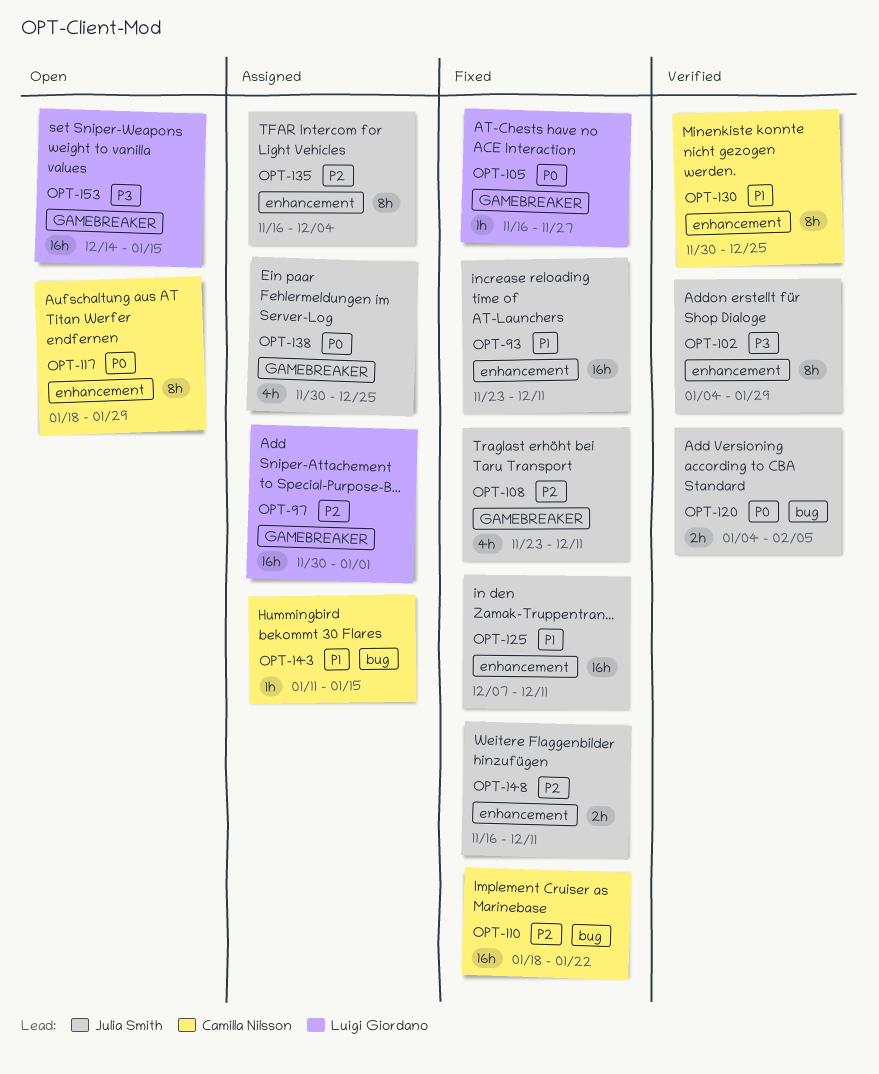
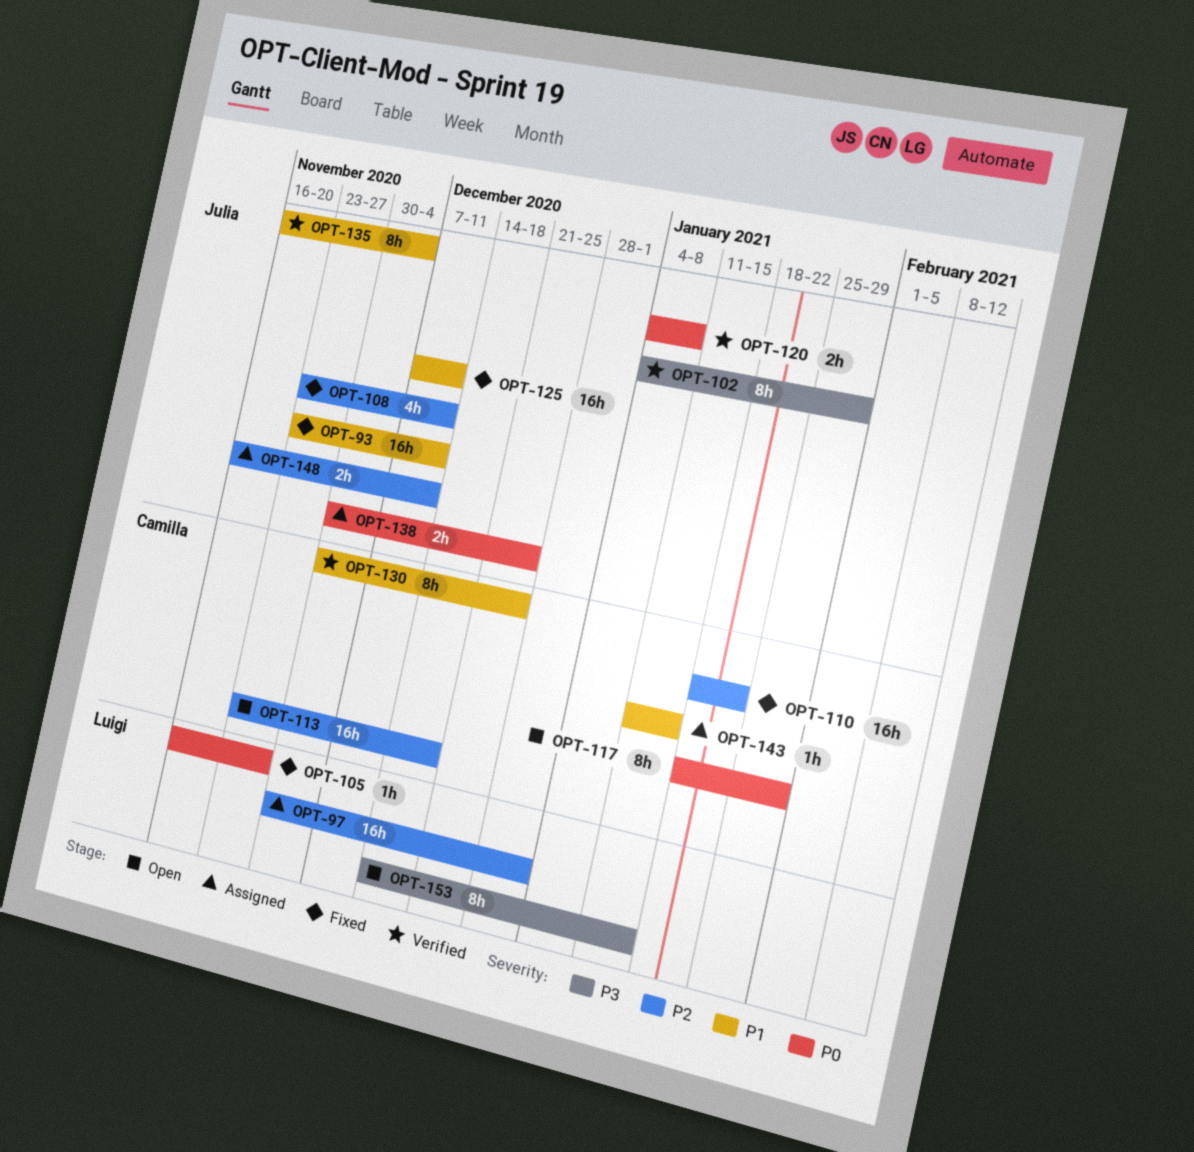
OPT-113: none -> present
OPT-120, due: Feb 5 -> Jan 8
OPT-135, status: Assigned -> Verified
OPT-135, priority: P2 -> P1
OPT-138, estimate: 4h -> 2h
OPT-148, status: Fixed -> Assigned
OPT-153, estimate: 16h -> 8h

